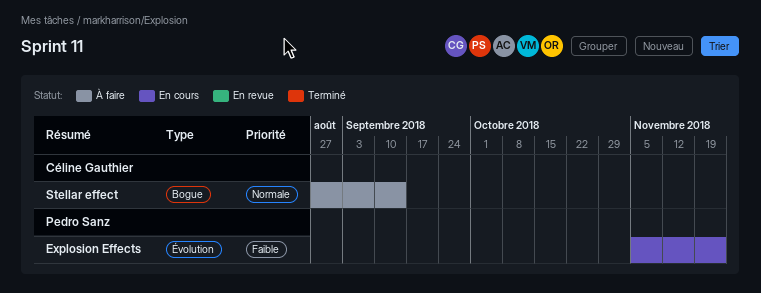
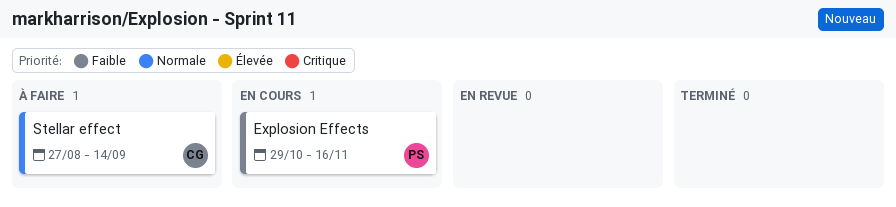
Explosion Effects, start: Nov 5 -> Oct 29
Explosion Effects, due: Nov 23 -> Nov 16

